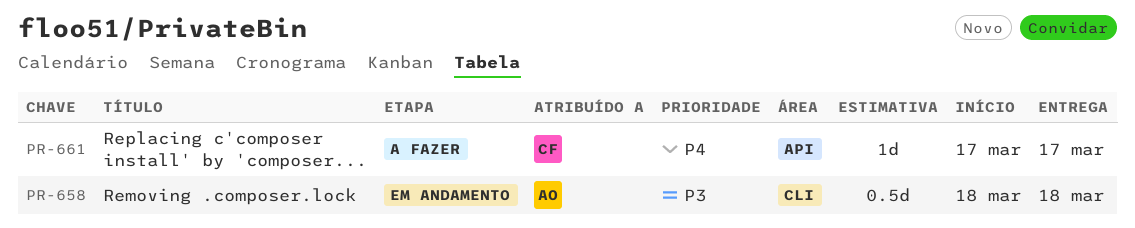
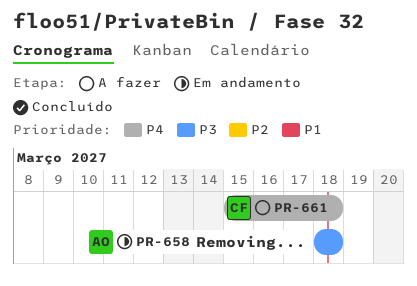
PR-661, start: Mar 17 -> Mar 15
PR-661, due: Mar 17 -> Mar 18

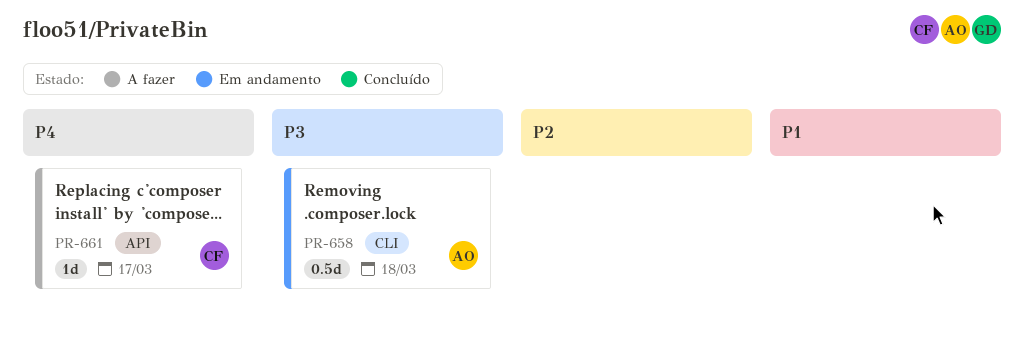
PR-661, due: Mar 18 -> Mar 17

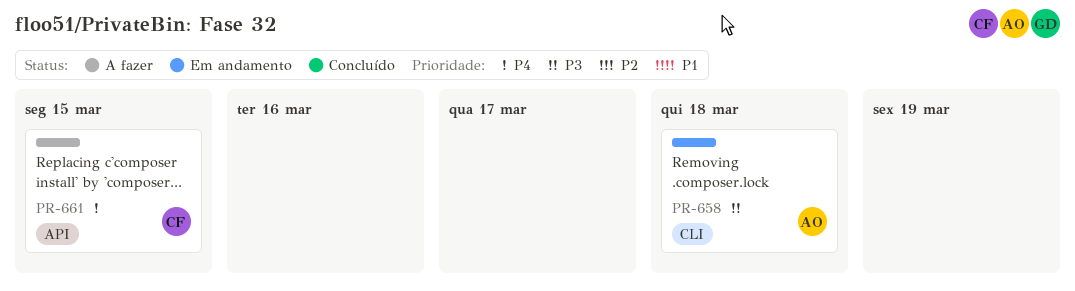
PR-661, due: Mar 17 -> Mar 15

